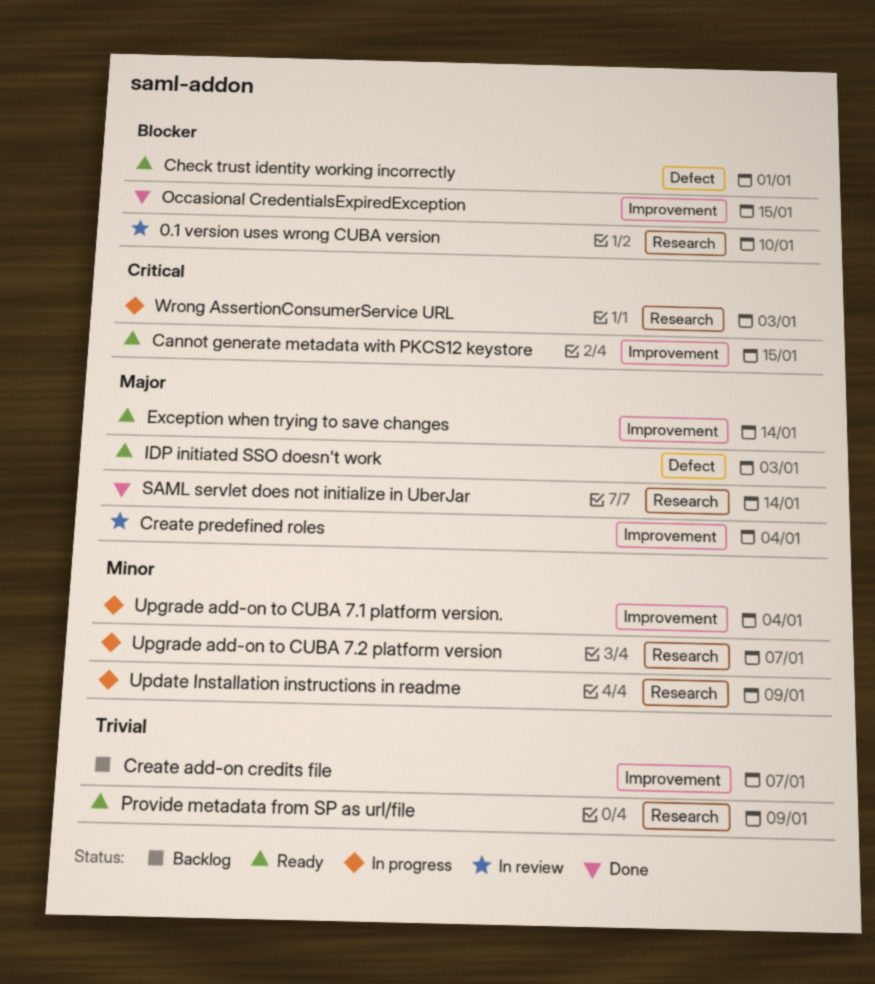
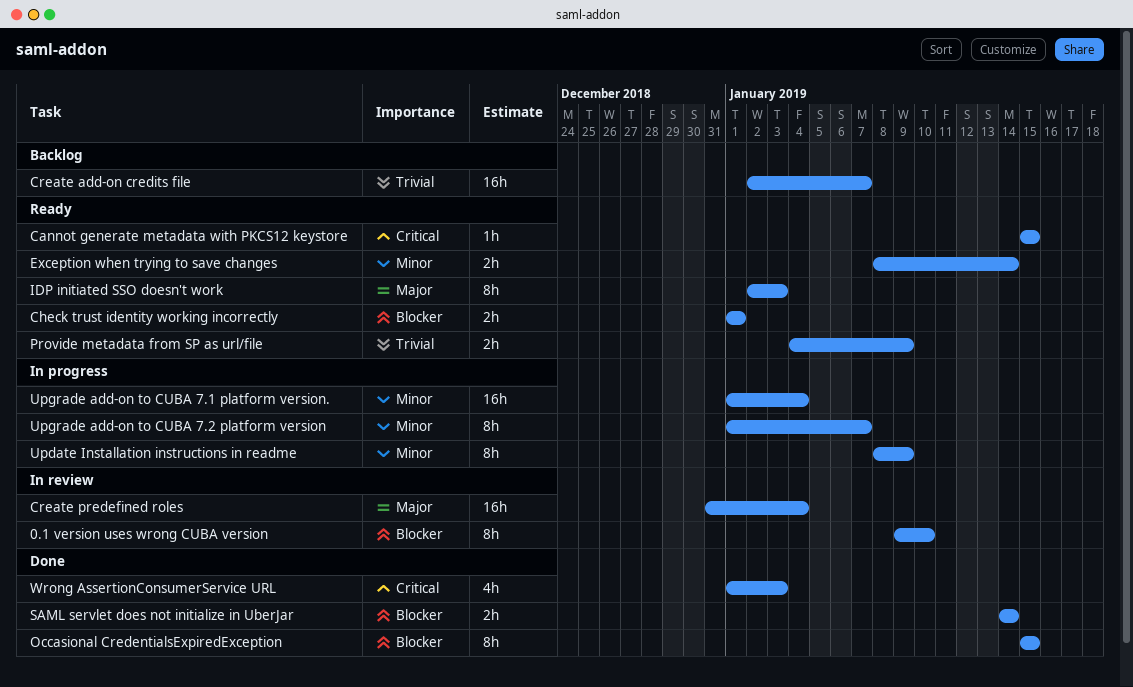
Exception when trying to save changes, priority: Major -> Minor
SAML servlet does not initialize in UberJar, priority: Major -> Blocker
Wrong AssertionConsumerService URL, status: In progress -> Done

